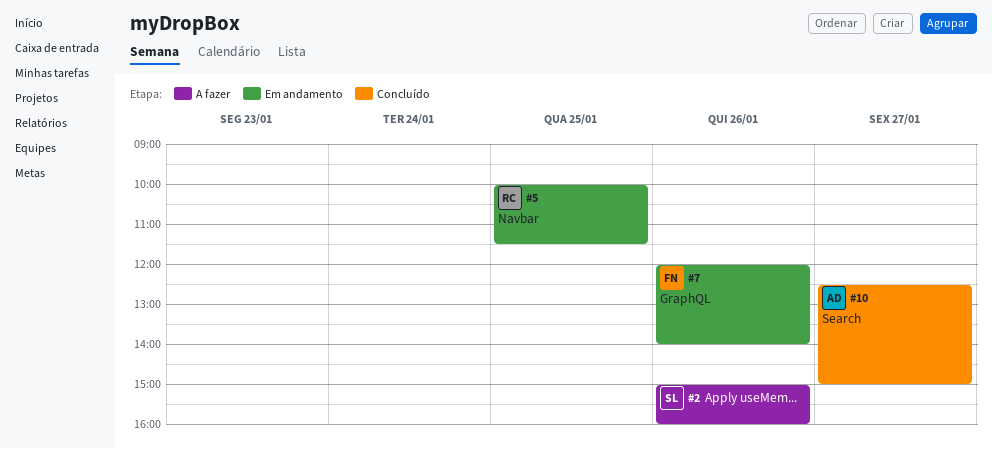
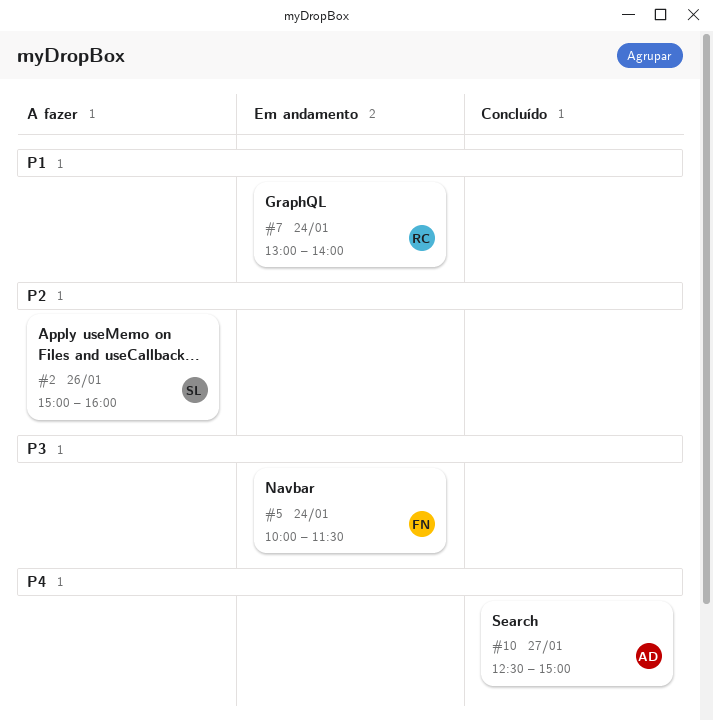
#5, owner: RC -> FN
#5, day: Jan 25 -> Jan 24
#7, owner: FN -> RC
#7, day: Jan 26 -> Jan 24
#7, begins: 12:00 -> 13:00

